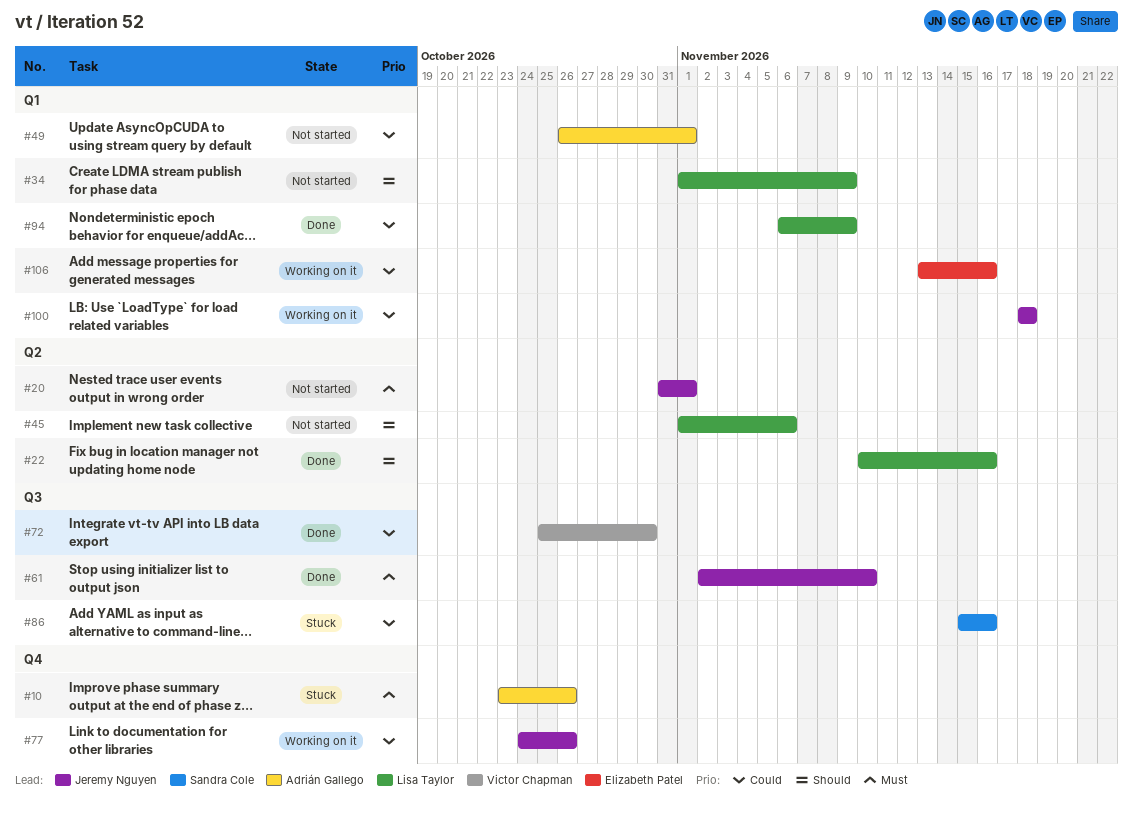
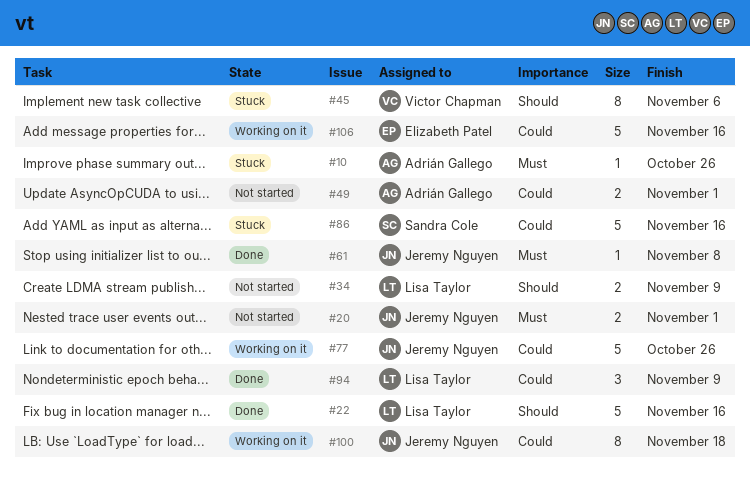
#45, status: Not started -> Stuck
#45, owner: Lisa Taylor -> Victor Chapman
#61, due: Nov 10 -> Nov 8
#72: present -> none

